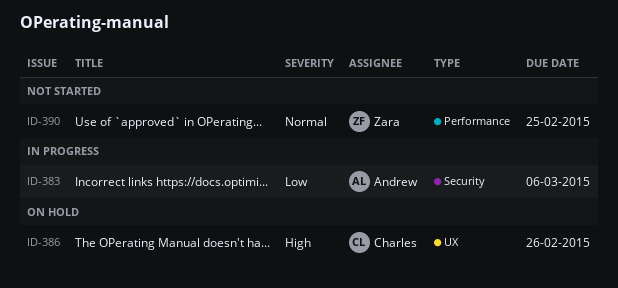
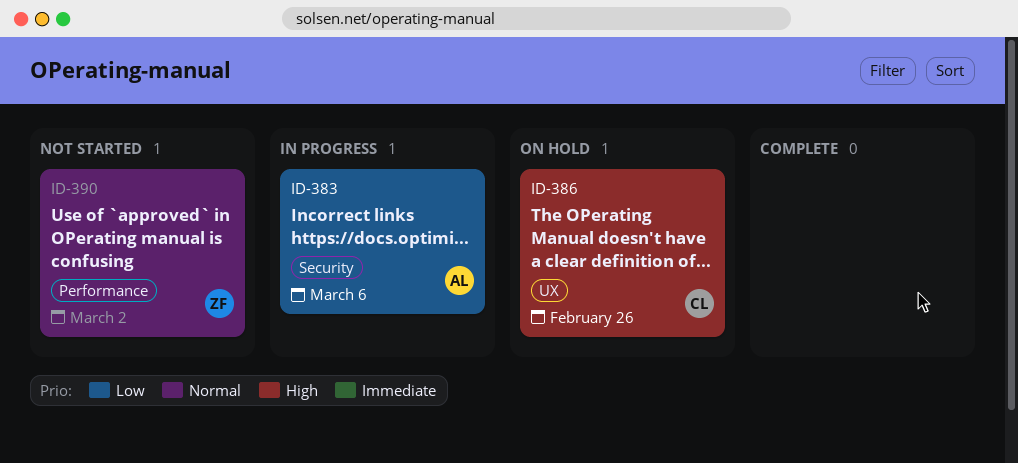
ID-390, due: Feb 25 -> Mar 2

